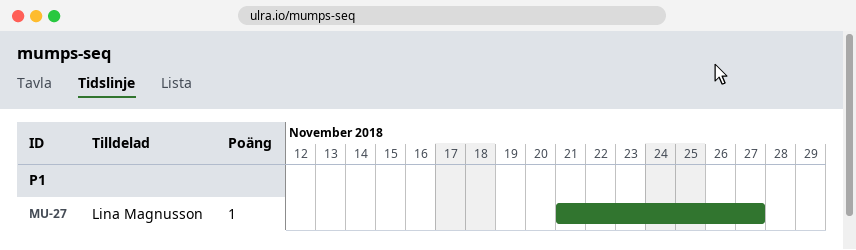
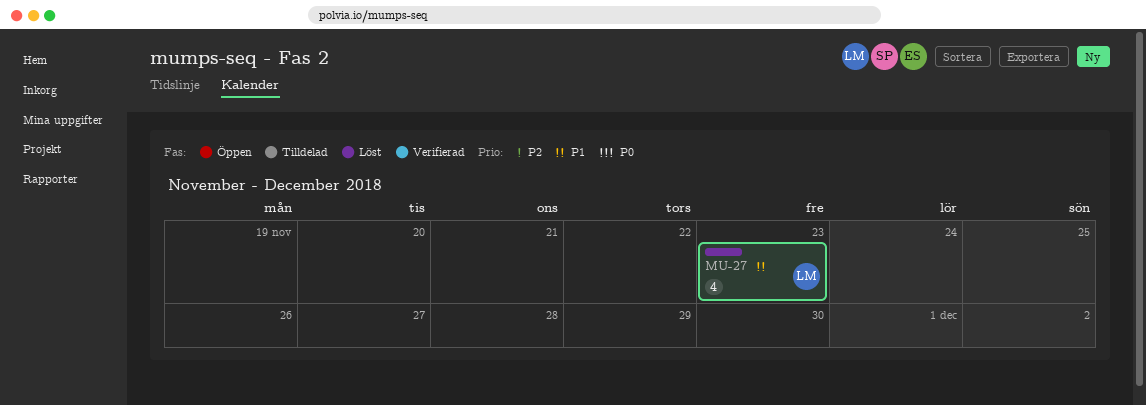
MU-27, estimate: 1 -> 4
MU-27, due: Nov 27 -> Nov 23

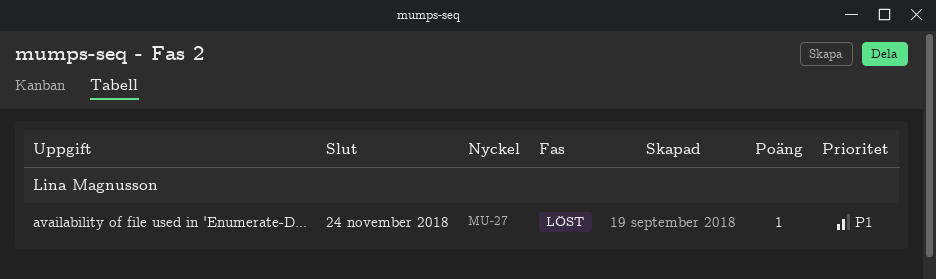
MU-27, estimate: 4 -> 1
MU-27, due: Nov 23 -> Nov 24

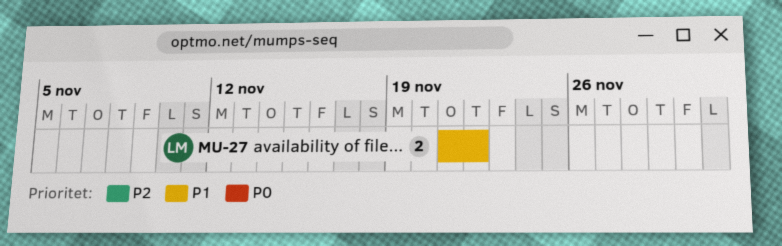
MU-27, estimate: 1 -> 2
MU-27, due: Nov 24 -> Nov 22

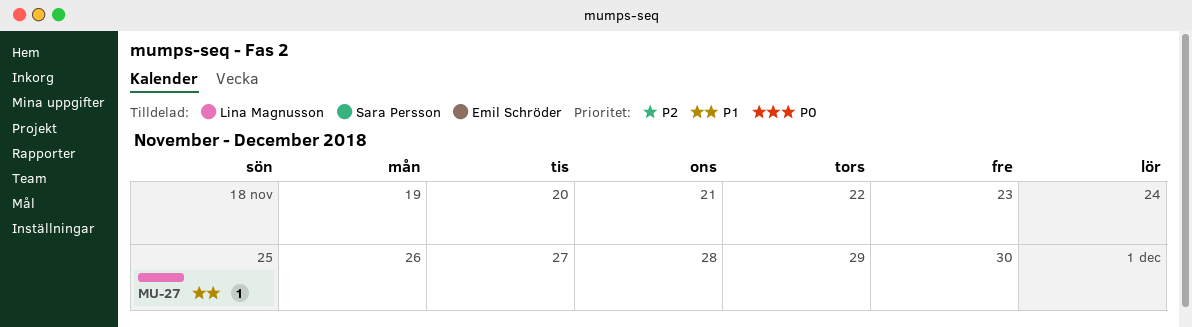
MU-27, estimate: 2 -> 1
MU-27, due: Nov 22 -> Nov 25

